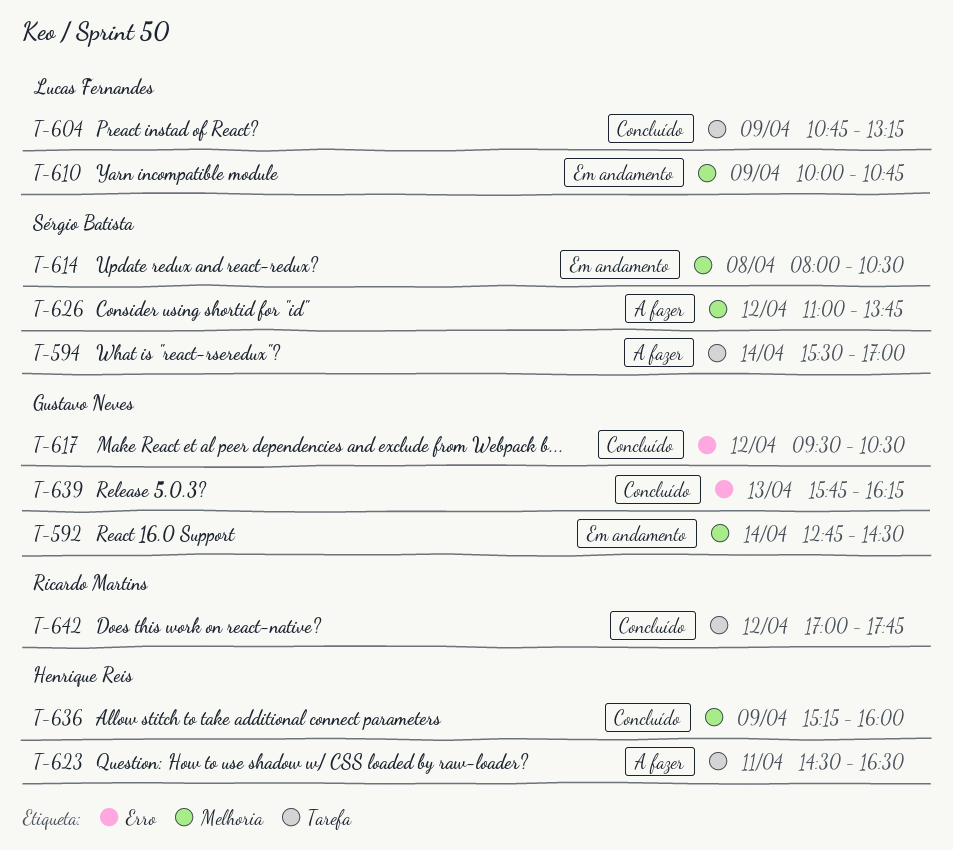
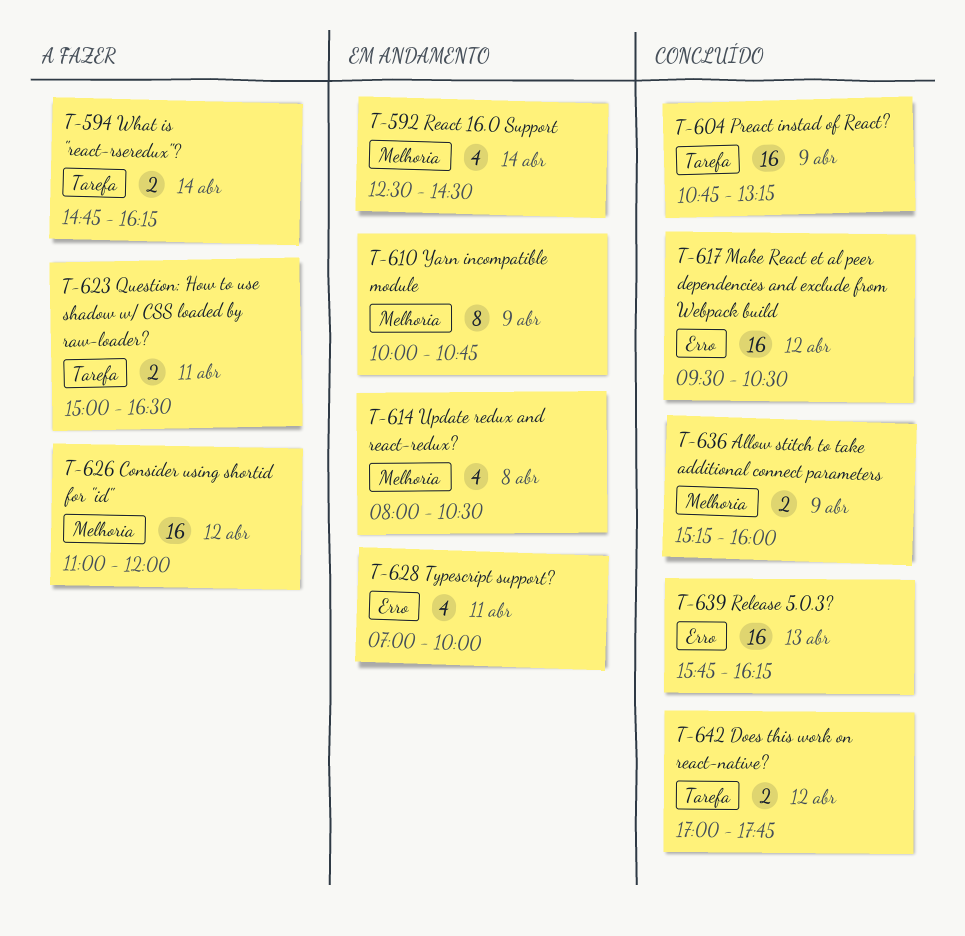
T-592, begins: 12:45 -> 12:30
T-594, begins: 15:30 -> 14:45
T-594, ends: 17:00 -> 16:15
T-623, begins: 14:30 -> 15:00
T-626, ends: 13:45 -> 12:00
T-628: none -> present

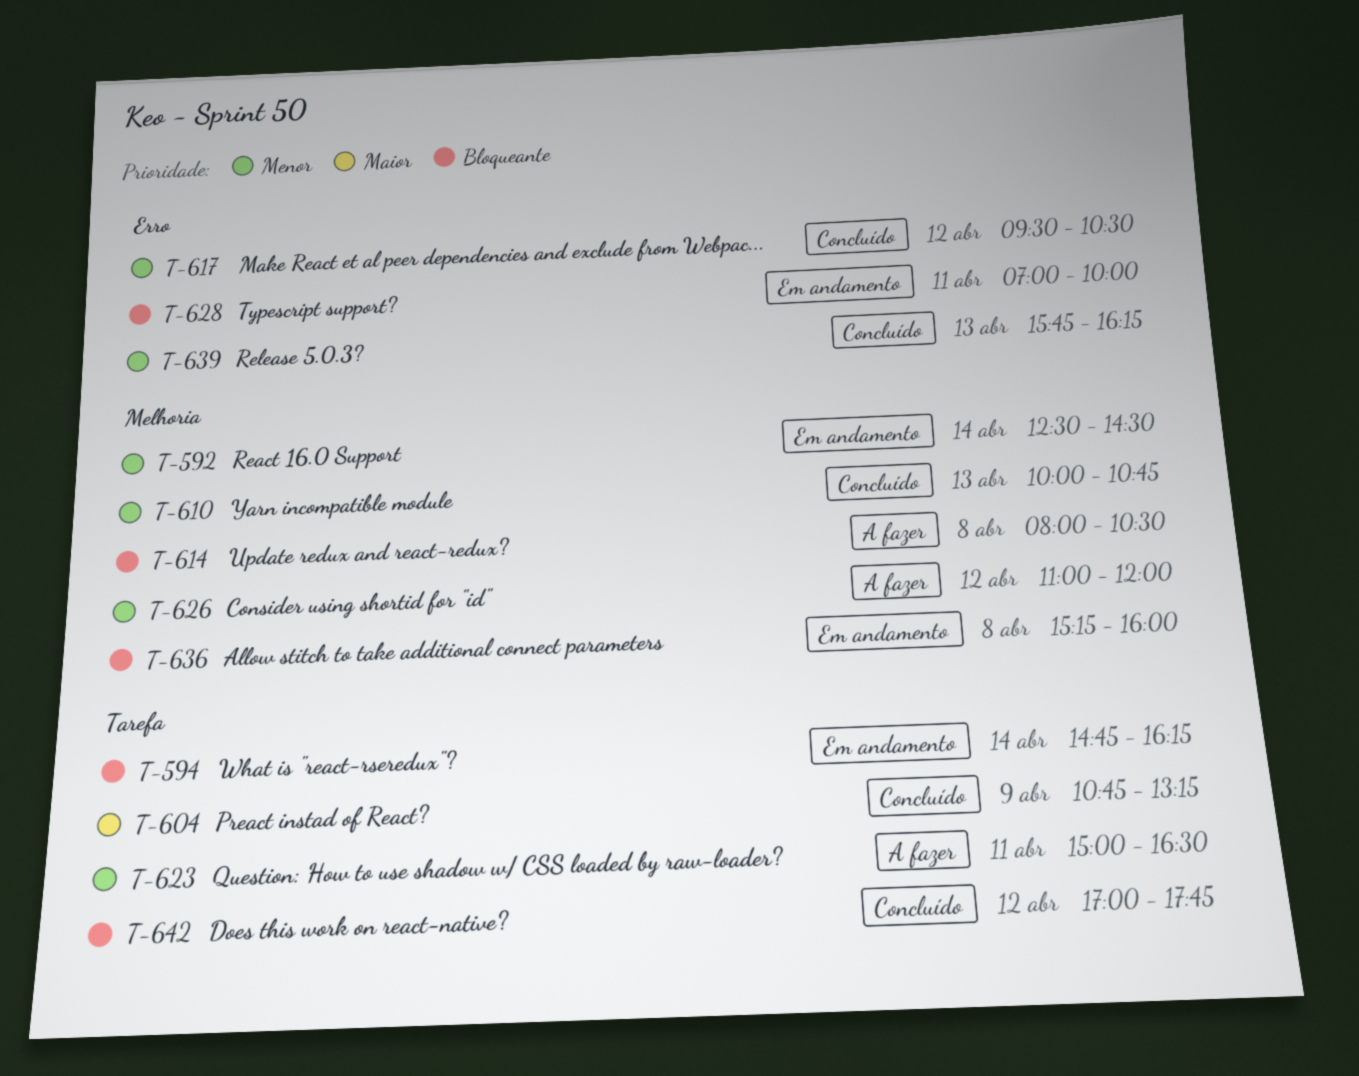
T-594, status: A fazer -> Em andamento
T-610, status: Em andamento -> Concluído
T-610, day: Apr 9 -> Apr 13
T-614, status: Em andamento -> A fazer
T-636, status: Concluído -> Em andamento
T-636, day: Apr 9 -> Apr 8

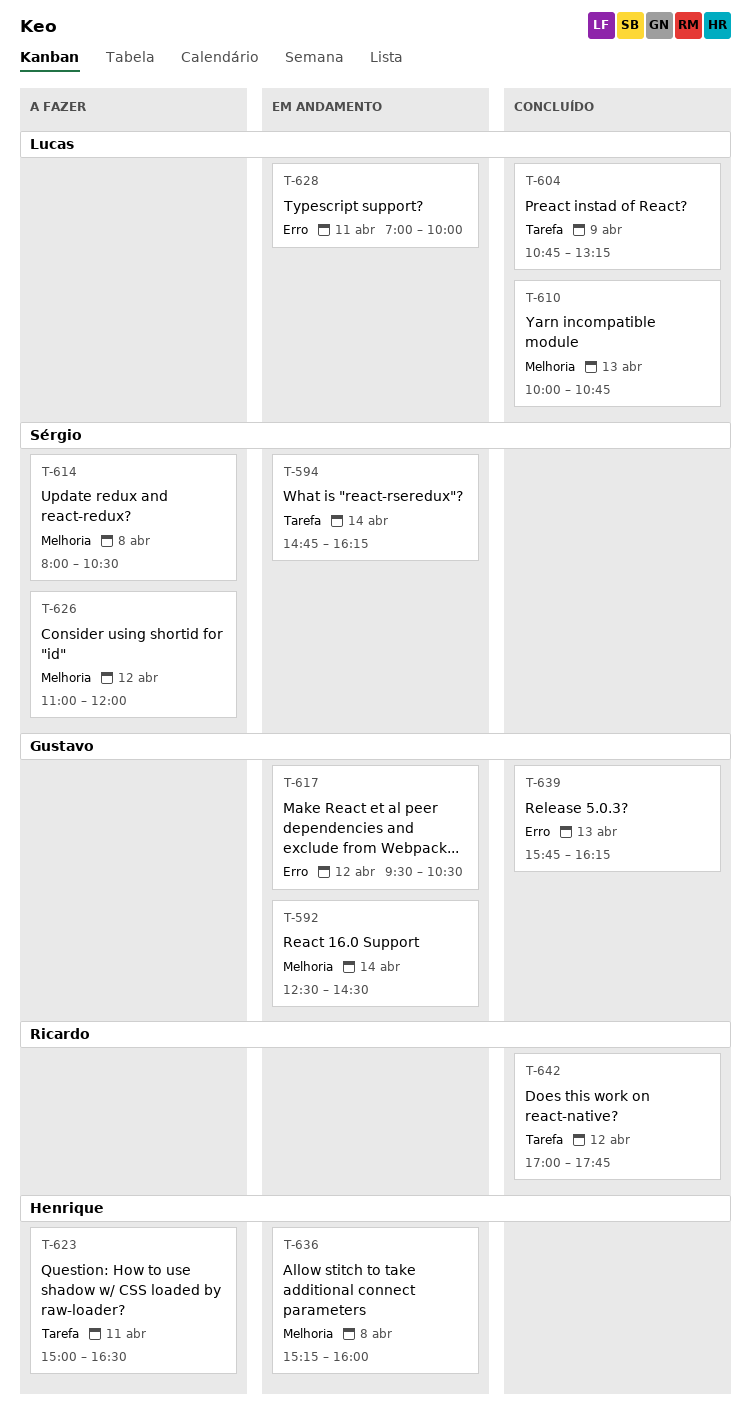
T-617, status: Concluído -> Em andamento

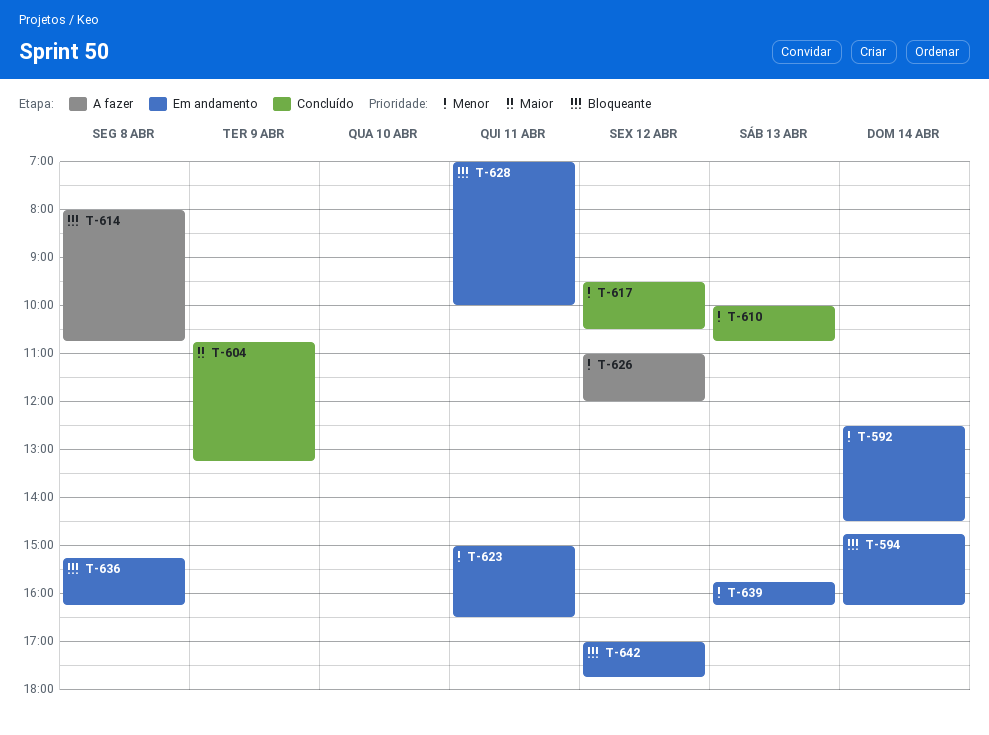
T-614, ends: 10:30 -> 10:45
T-617, status: Em andamento -> Concluído
T-623, status: A fazer -> Em andamento
T-636, ends: 16:00 -> 16:15
T-639, status: Concluído -> Em andamento
T-642, status: Concluído -> Em andamento

